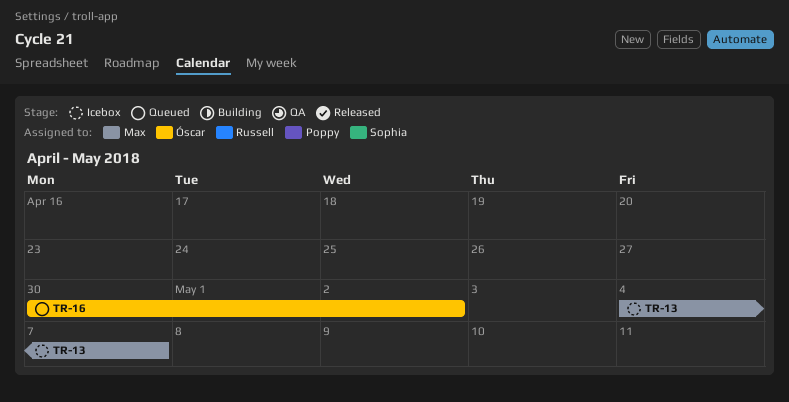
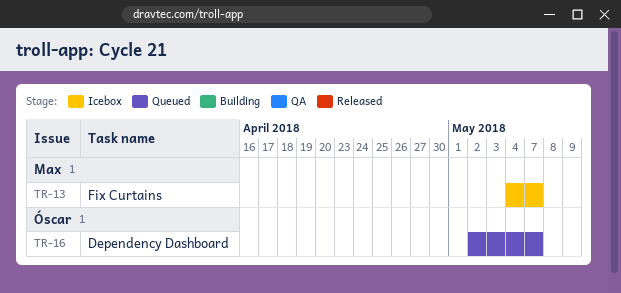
TR-16, start: Apr 30 -> May 2
TR-16, due: May 2 -> May 7

